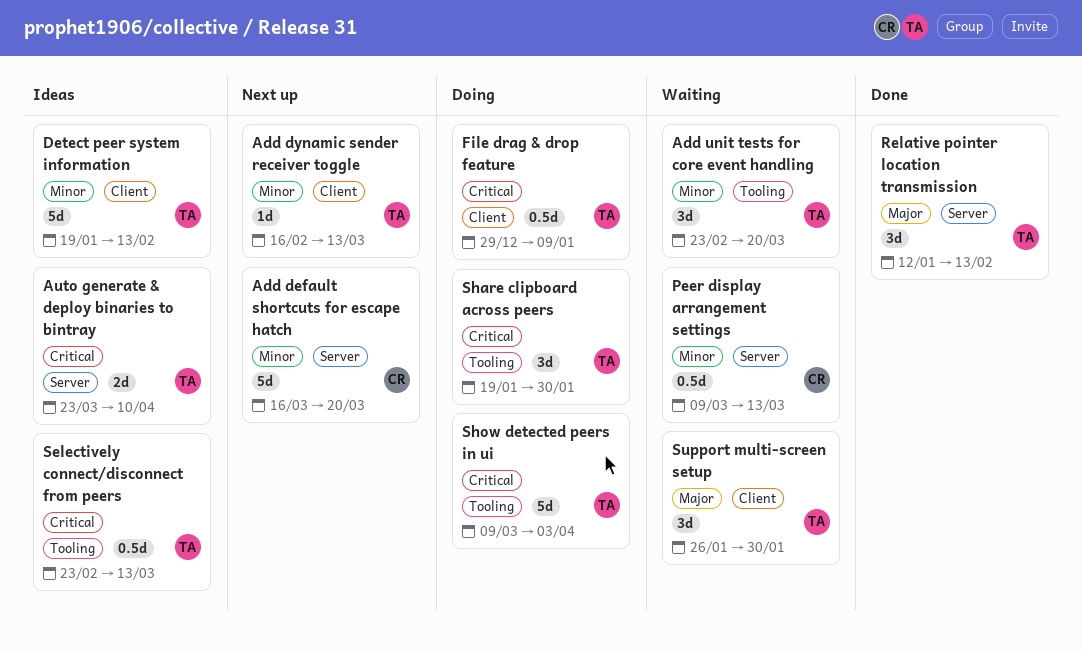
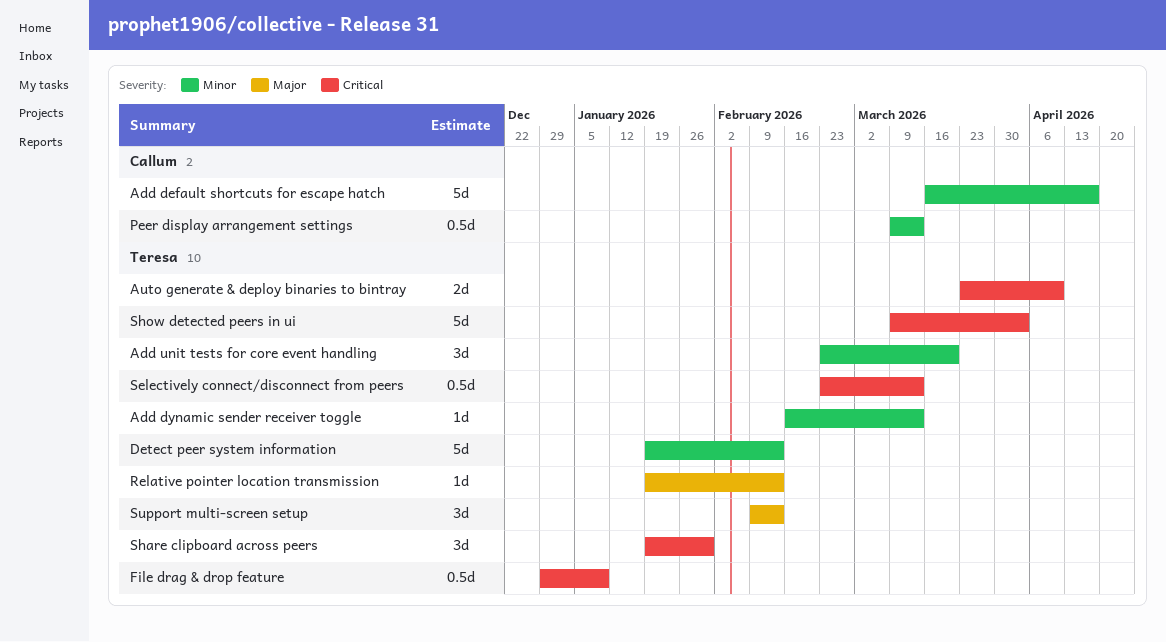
Add default shortcuts for escape hatch, due: Mar 20 -> Apr 17
Relative pointer location transmission, estimate: 3d -> 1d
Relative pointer location transmission, start: Jan 12 -> Jan 19
Support multi-screen setup, start: Jan 26 -> Feb 9
Support multi-screen setup, due: Jan 30 -> Feb 13

